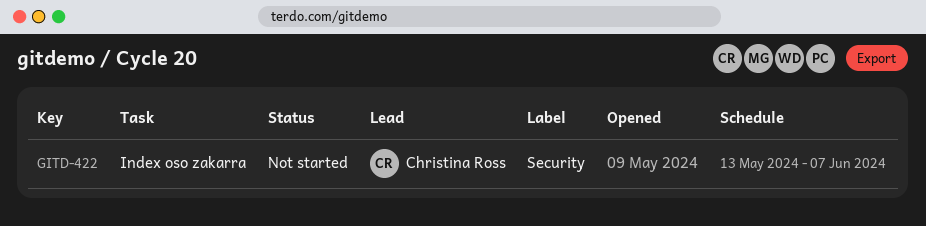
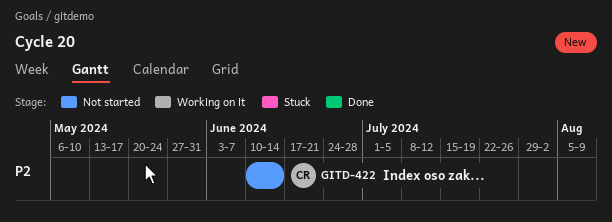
GITD-422, start: May 13 -> Jun 10
GITD-422, due: Jun 7 -> Jun 14

